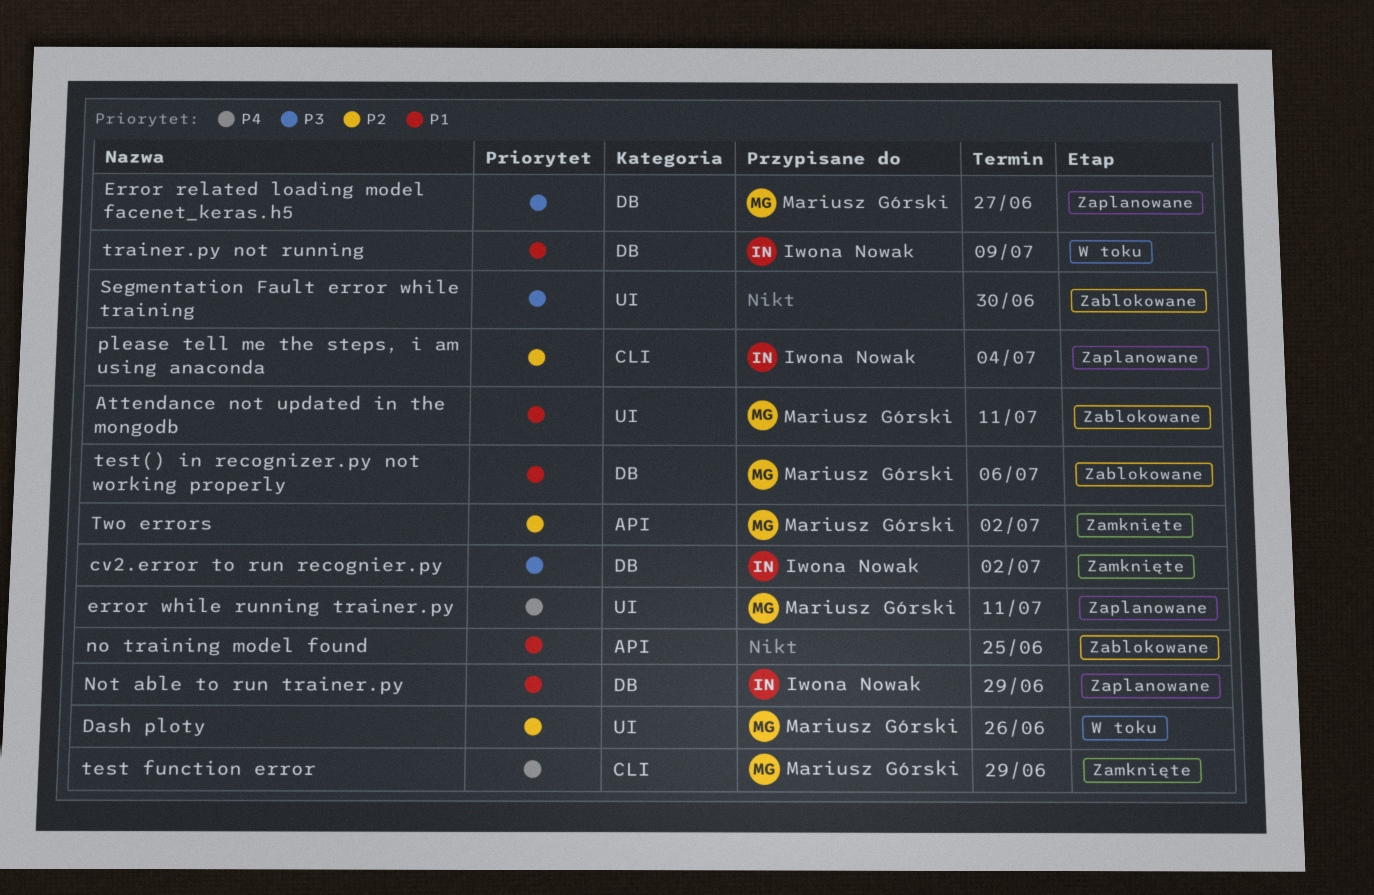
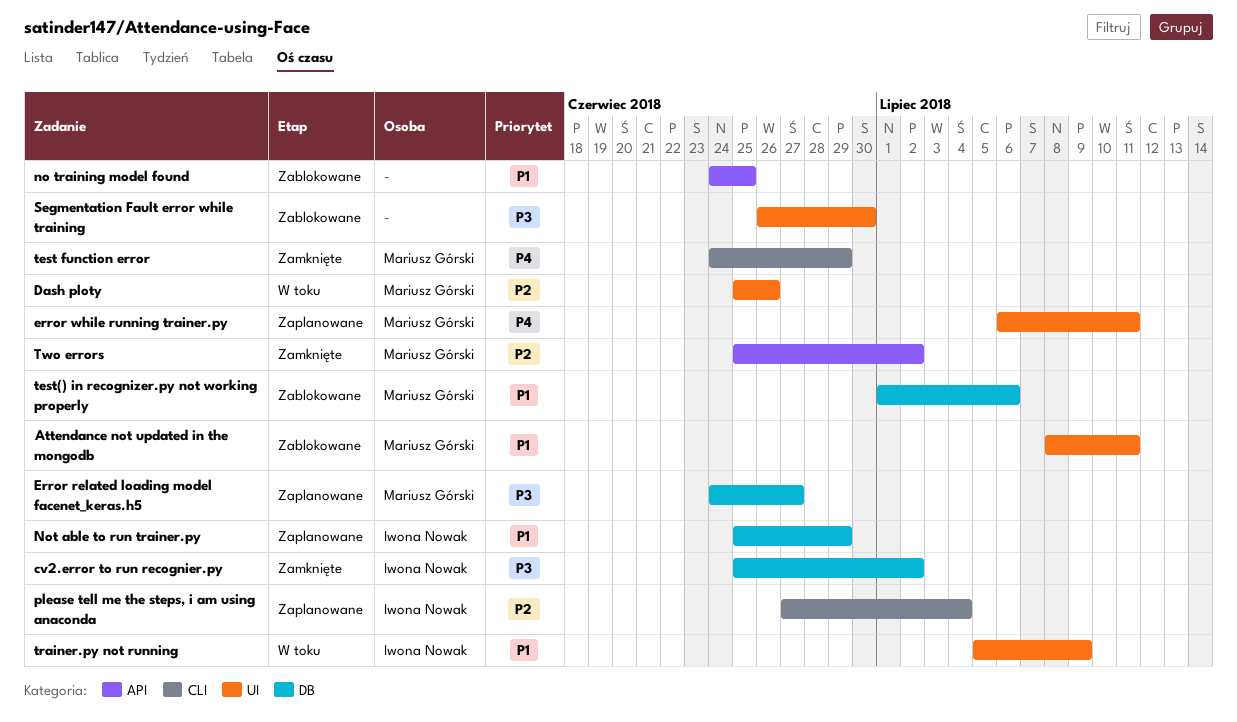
trainer.py not running, label: DB -> UI

